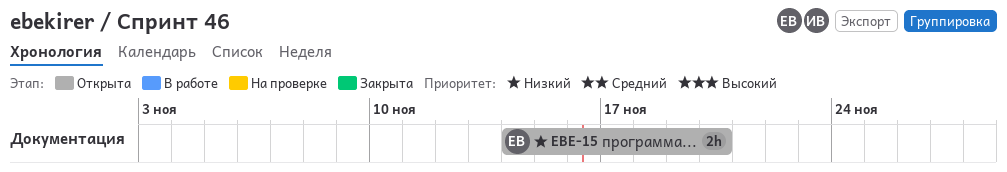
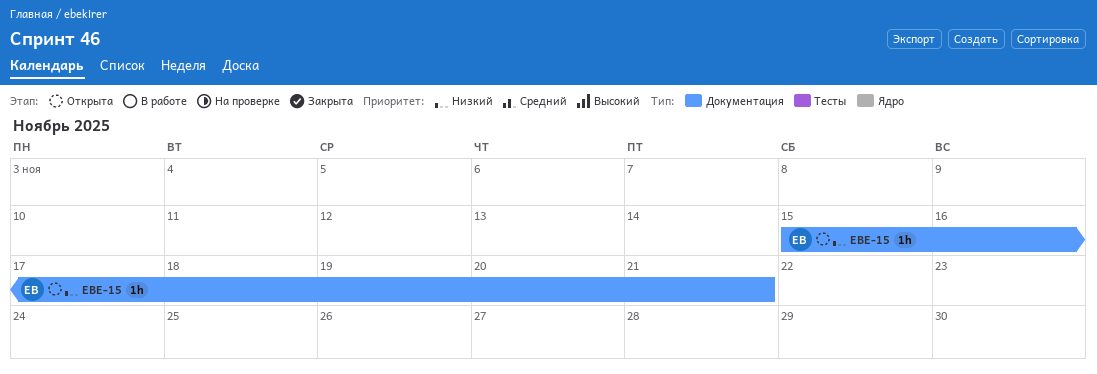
EBE-15, estimate: 2h -> 1h
EBE-15, start: Nov 14 -> Nov 15
EBE-15, due: Nov 20 -> Nov 21

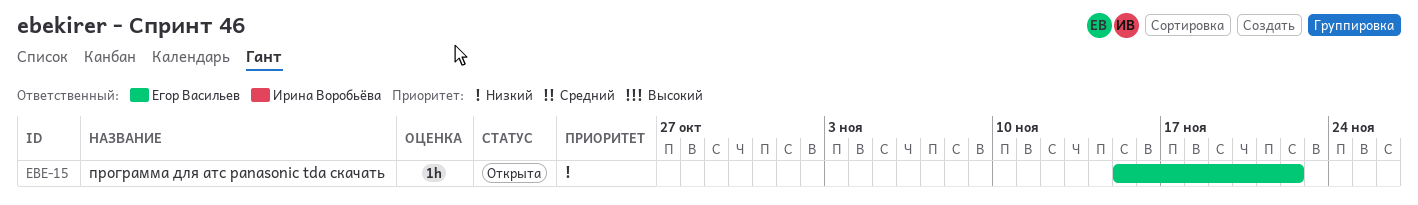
EBE-15, due: Nov 21 -> Nov 22

